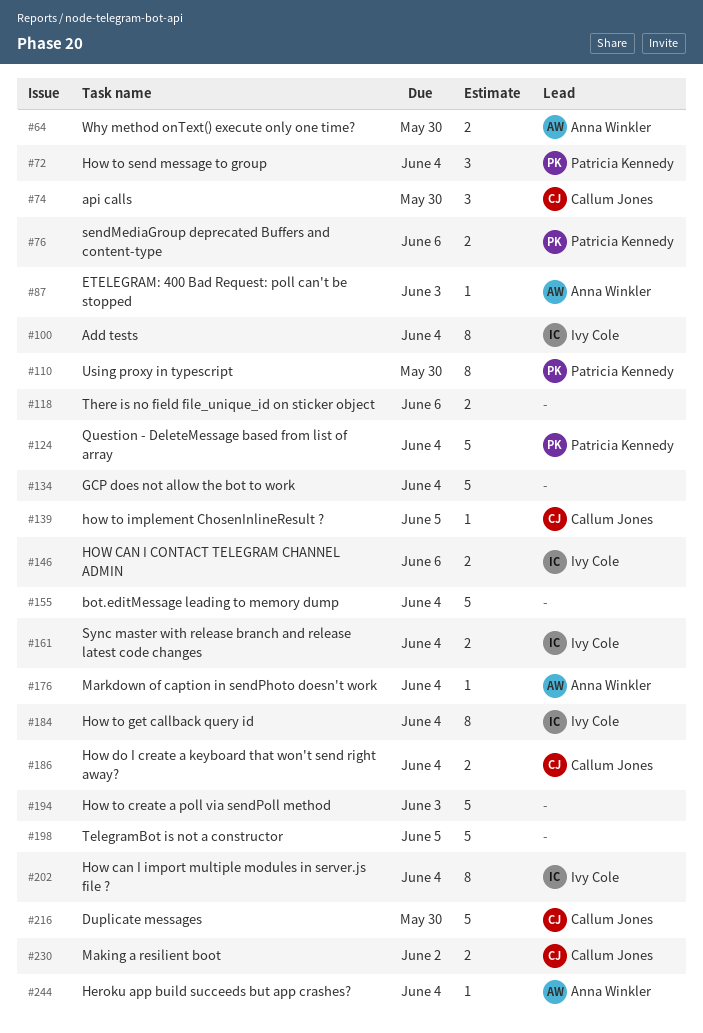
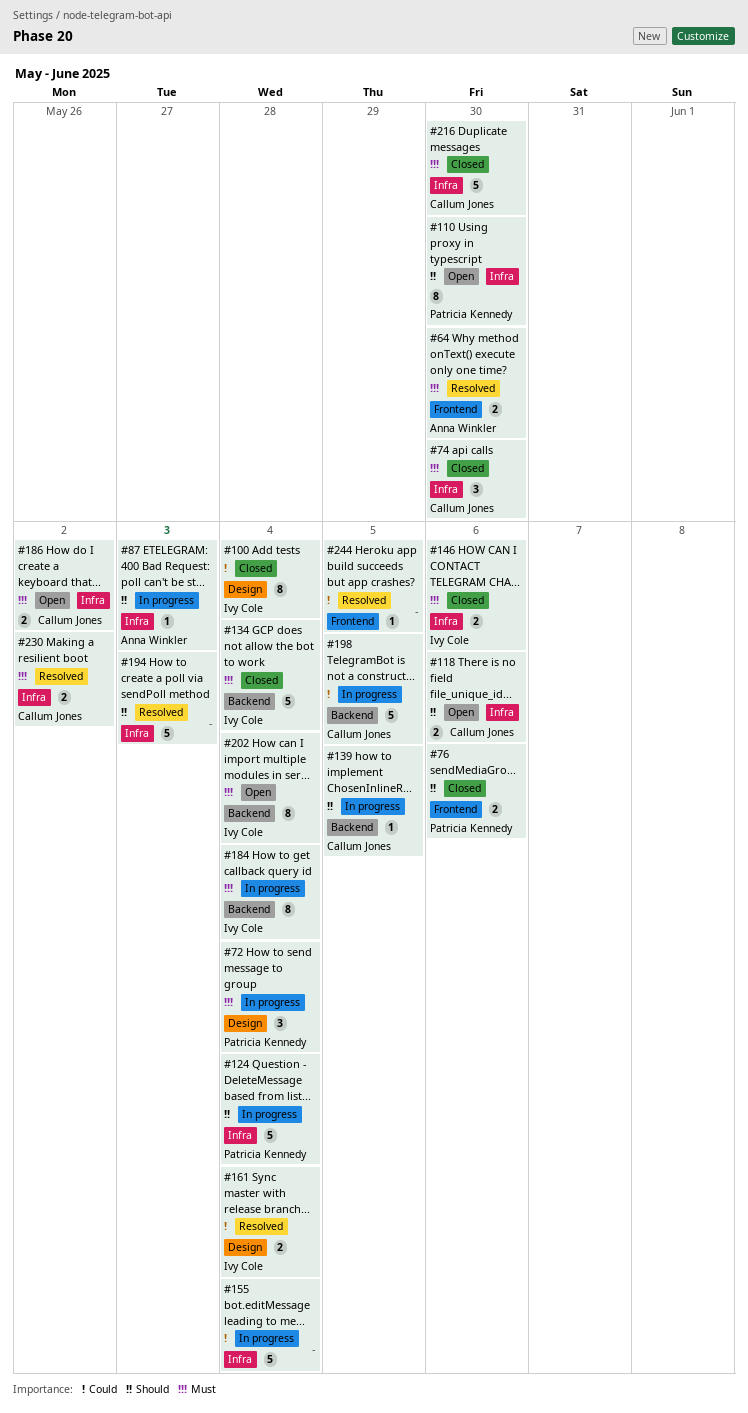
#118, owner: none -> Callum Jones
#134, owner: none -> Ivy Cole
#176: present -> none
#186, due: Jun 4 -> Jun 2
#198, owner: none -> Callum Jones
#244, owner: Anna Winkler -> none
#244, due: Jun 4 -> Jun 5

